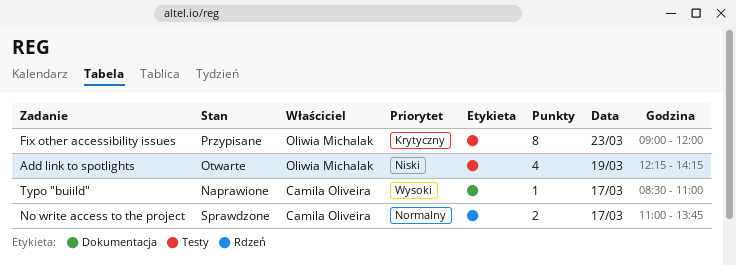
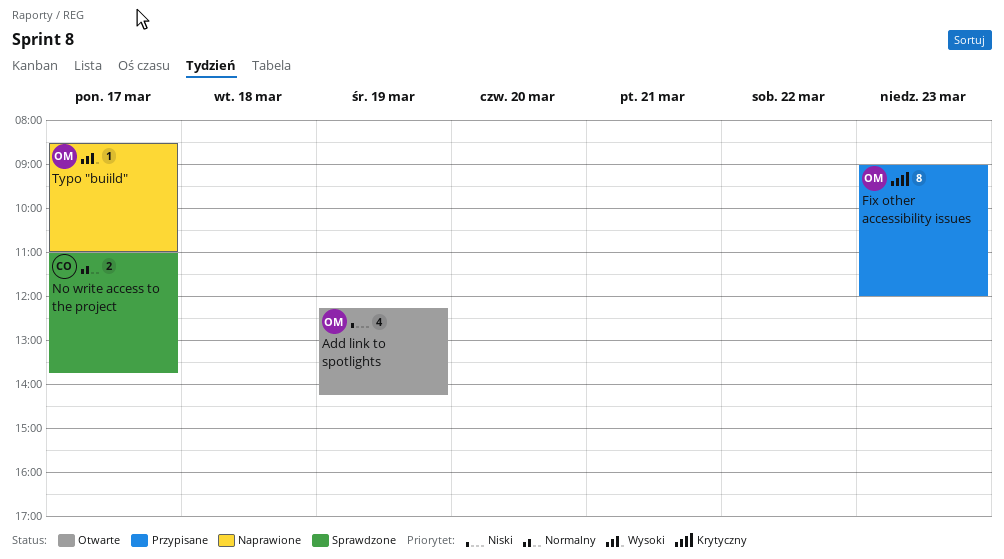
Typo "buiild", owner: Camila Oliveira -> Oliwia Michalak

